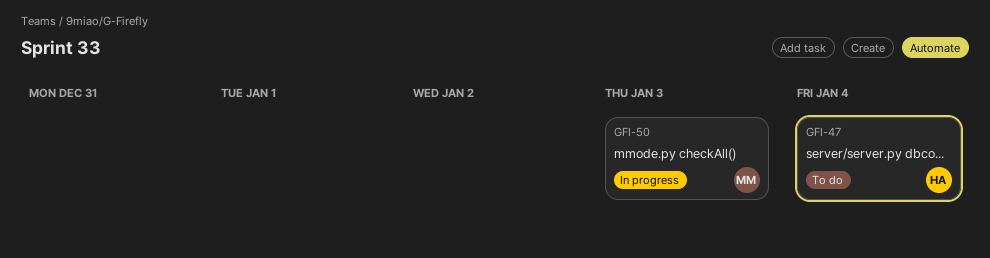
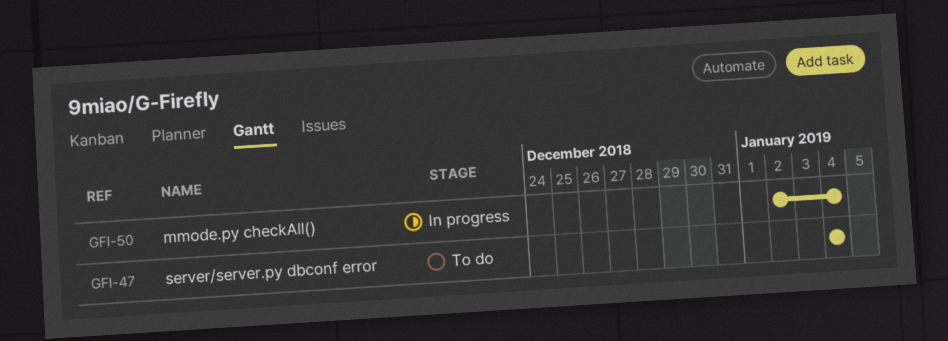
GFI-50, due: Jan 3 -> Jan 4

